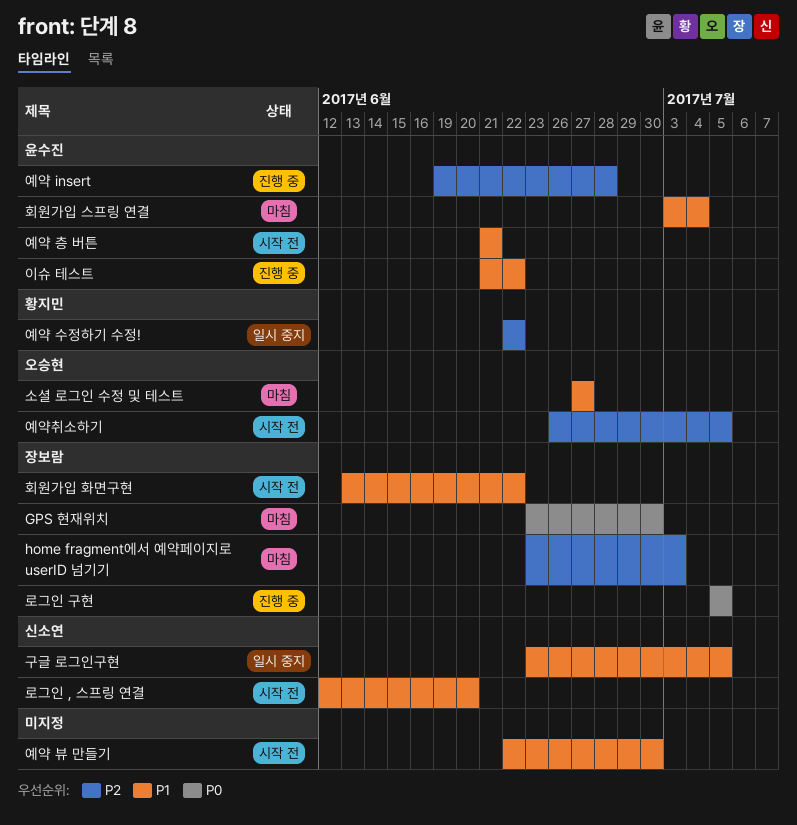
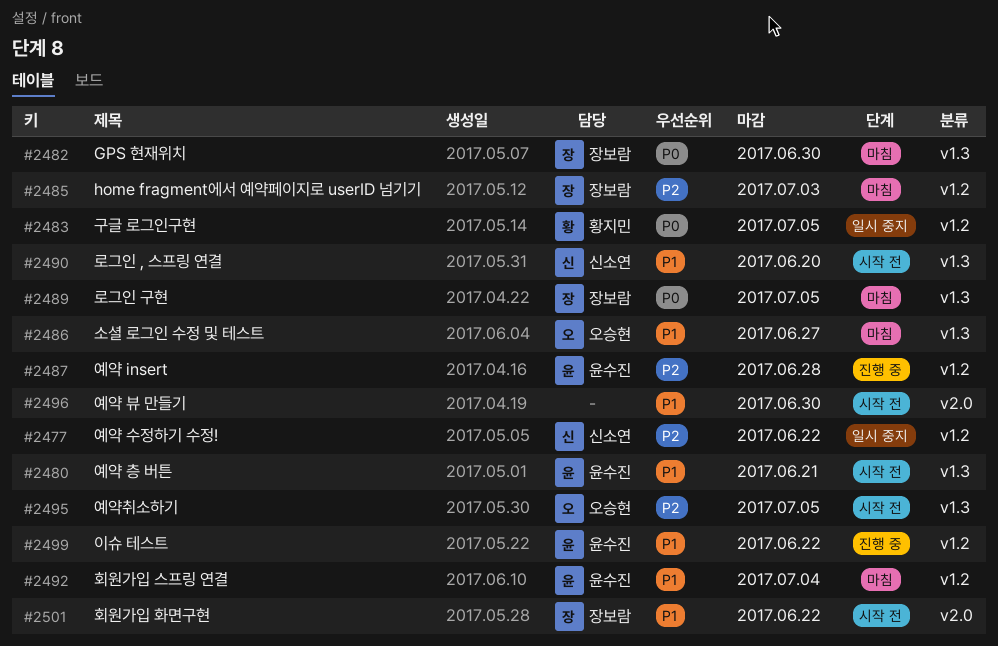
구글 로그인구현, owner: 신소연 -> 황지민
구글 로그인구현, priority: P1 -> P0
로그인 구현, status: 진행 중 -> 마침
예약 수정하기 수정!, owner: 황지민 -> 신소연

